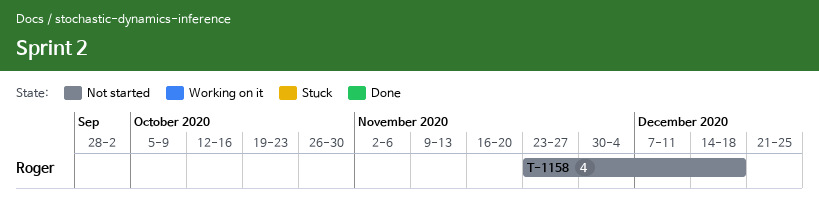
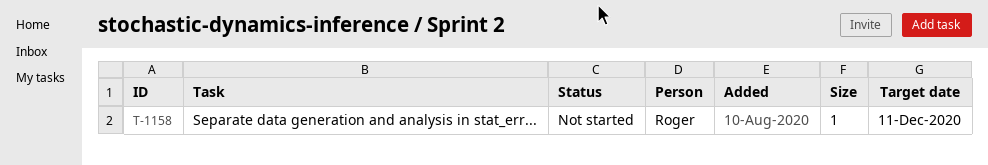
T-1158, estimate: 4 -> 1
T-1158, due: Dec 18 -> Dec 11

